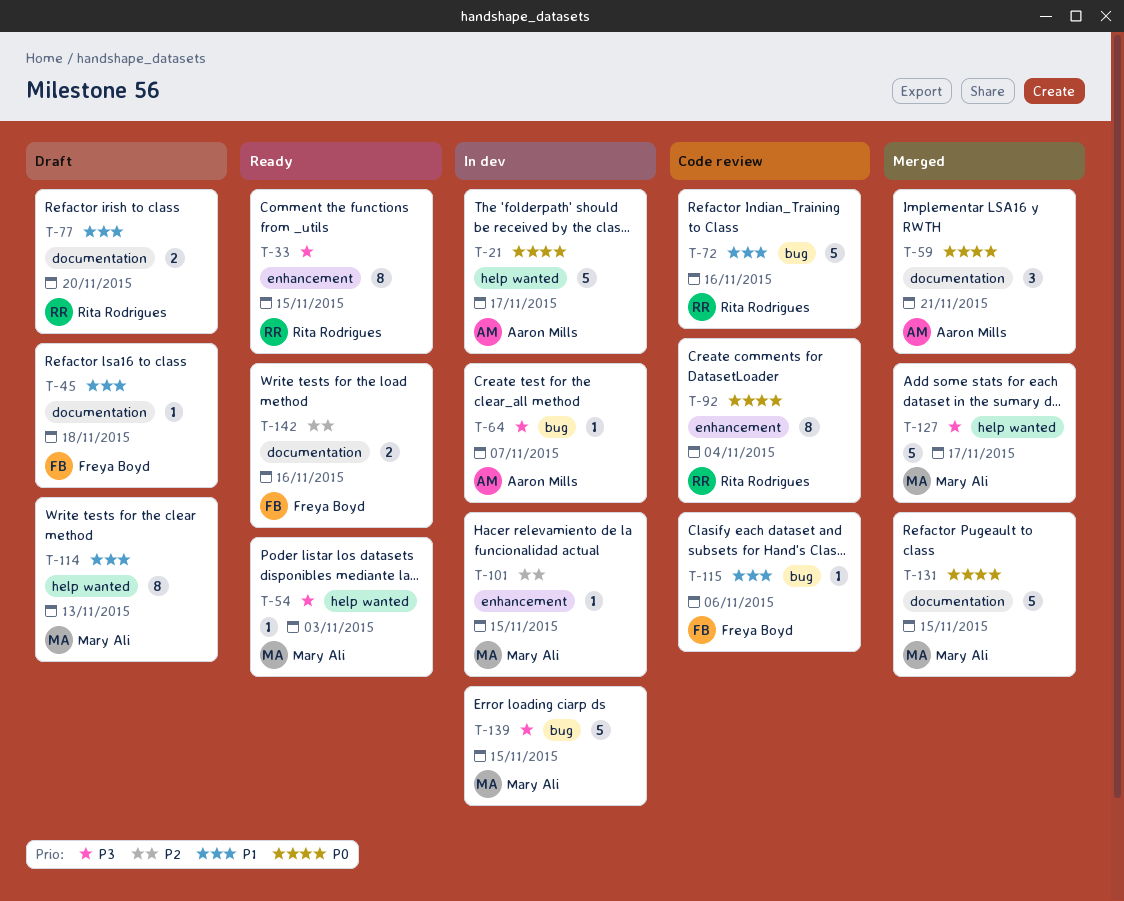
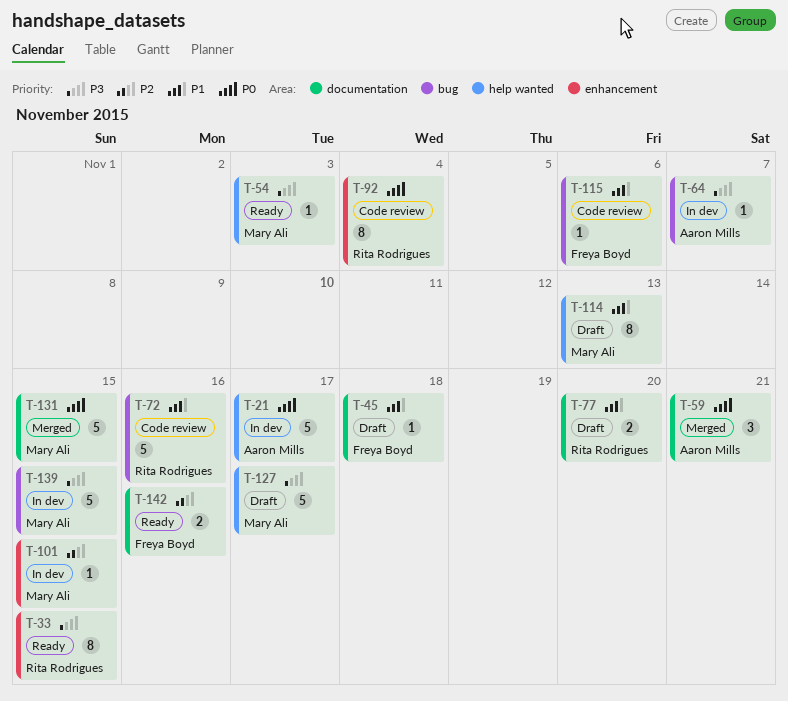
T-127, status: Merged -> Draft

